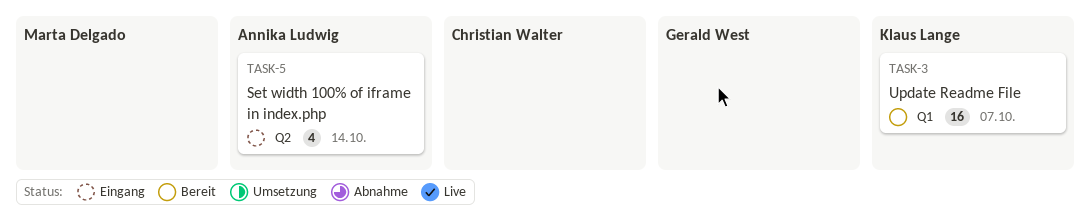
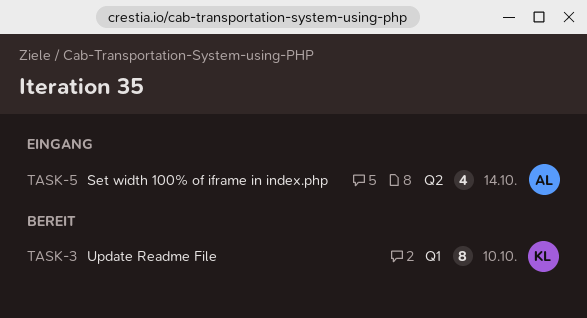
TASK-3, estimate: 16 -> 8
TASK-3, due: Oct 7 -> Oct 10

